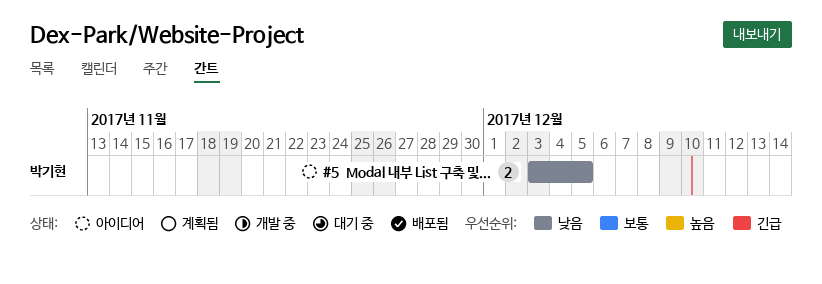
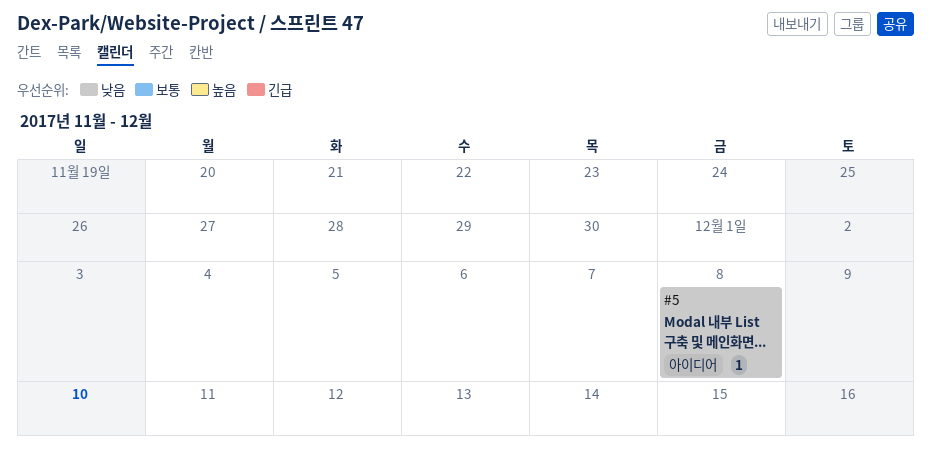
#5, estimate: 2 -> 1
#5, due: Dec 5 -> Dec 8

